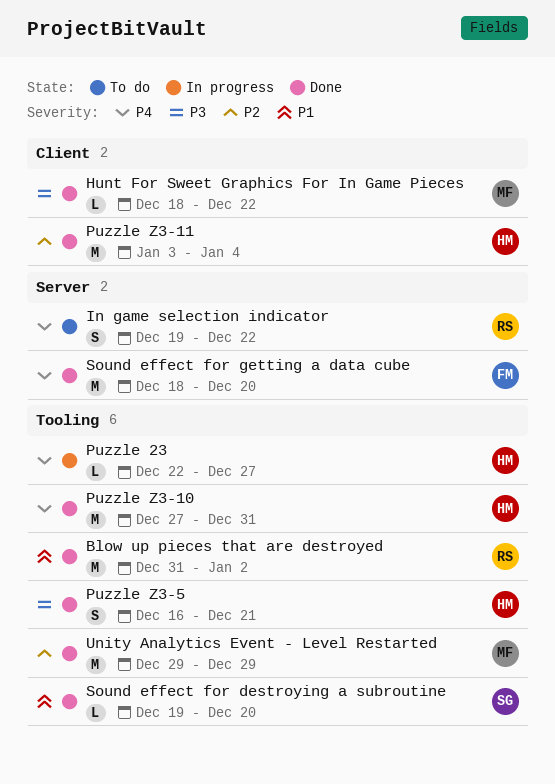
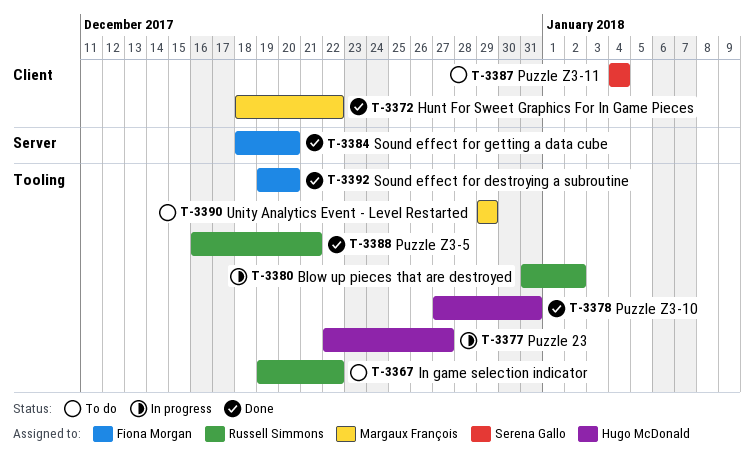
Blow up pieces that are destroyed, status: Done -> In progress
In game selection indicator, label: Server -> Tooling
Puzzle Z3-11, status: Done -> To do
Puzzle Z3-11, owner: Hugo McDonald -> Serena Gallo
Puzzle Z3-11, start: Jan 3 -> Jan 4
Puzzle Z3-5, owner: Hugo McDonald -> Russell Simmons
Sound effect for destroying a subroutine, owner: Serena Gallo -> Fiona Morgan
Unity Analytics Event - Level Restarted, status: Done -> To do

